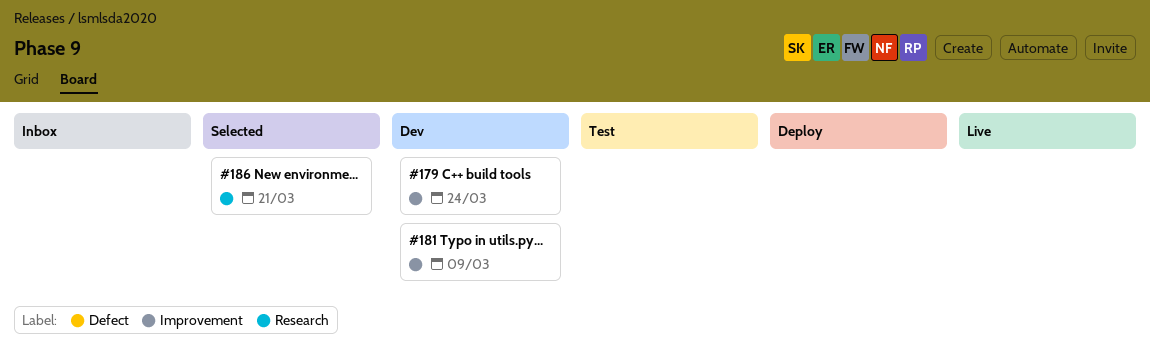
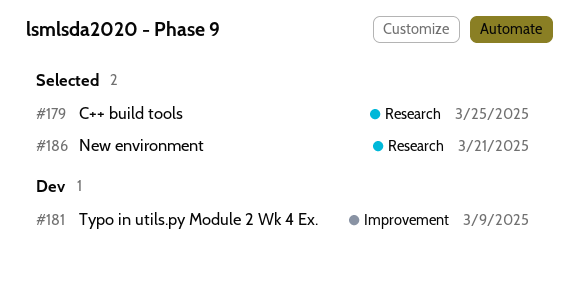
#179, status: Dev -> Selected
#179, label: Improvement -> Research
#179, due: Mar 24 -> Mar 25

